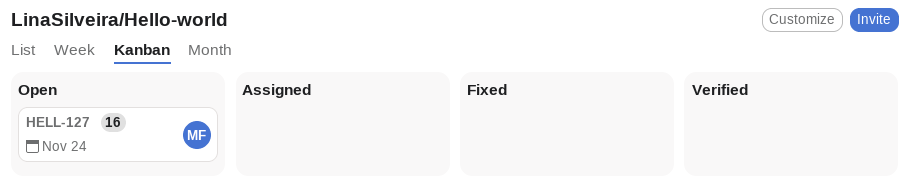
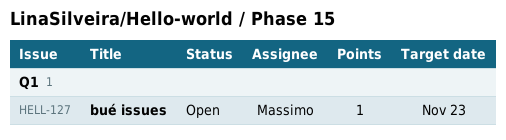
HELL-127, estimate: 16 -> 1
HELL-127, due: Nov 24 -> Nov 23

